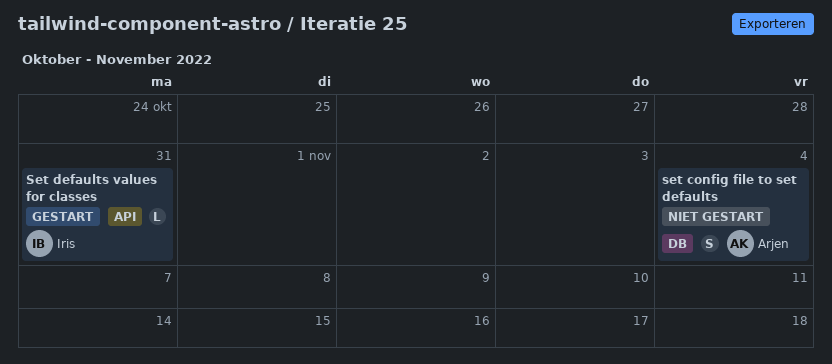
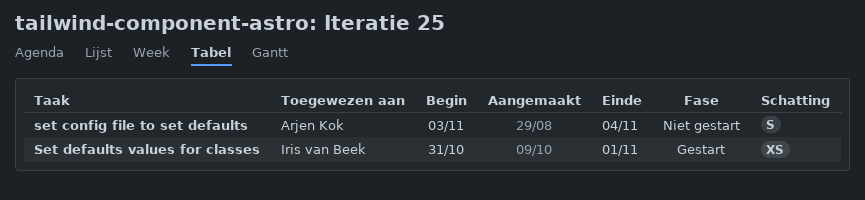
Set defaults values for classes, estimate: L -> XS
Set defaults values for classes, due: Oct 31 -> Nov 1

